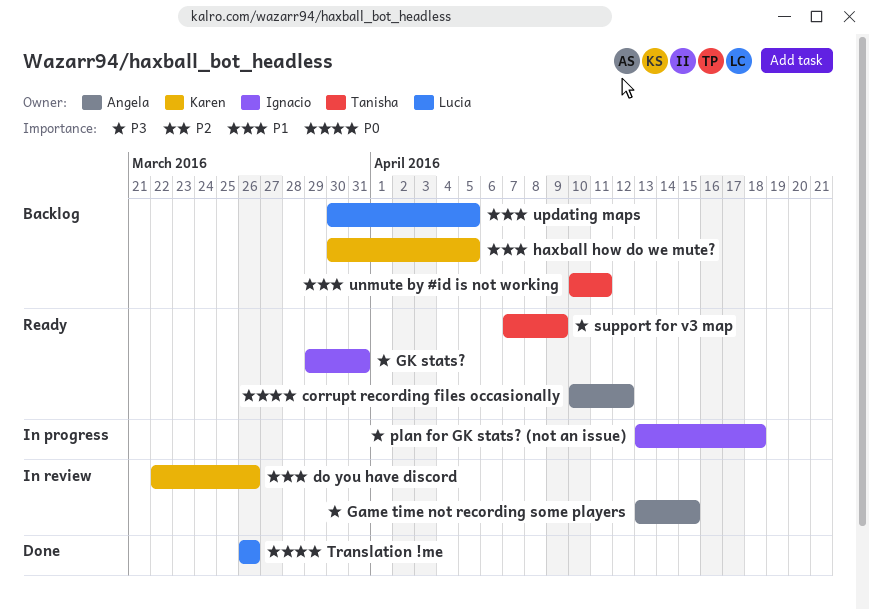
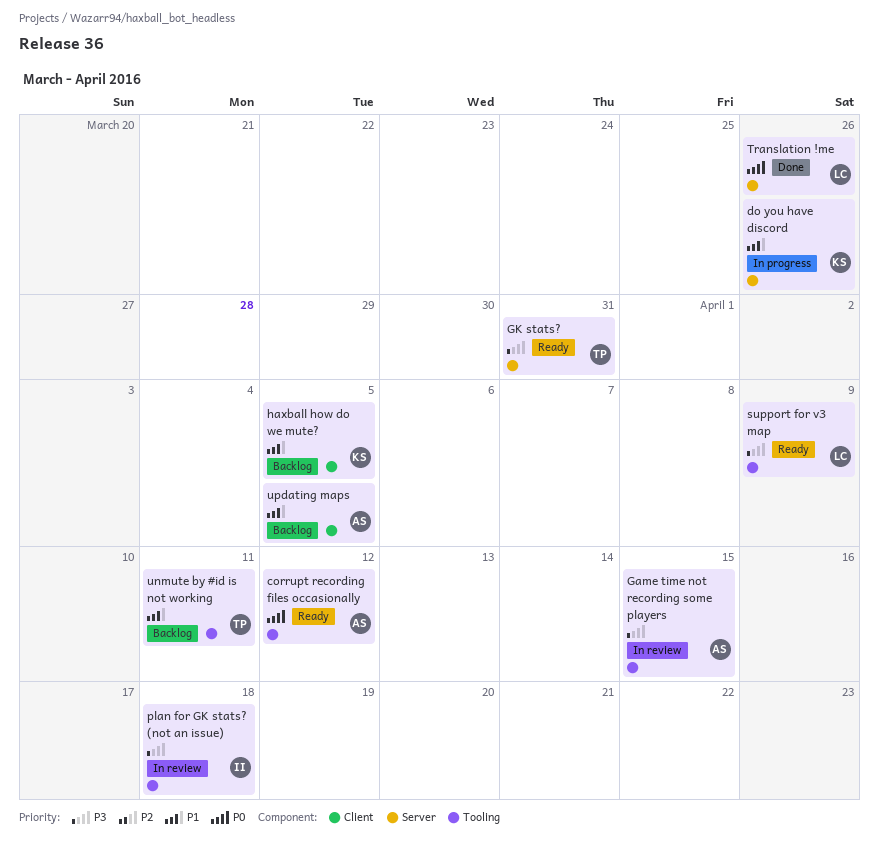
do you have discord, status: In review -> In progress
GK stats?, owner: Ignacio -> Tanisha
plan for GK stats? (not an issue), status: In progress -> In review
support for v3 map, owner: Tanisha -> Lucia
updating maps, owner: Lucia -> Angela

